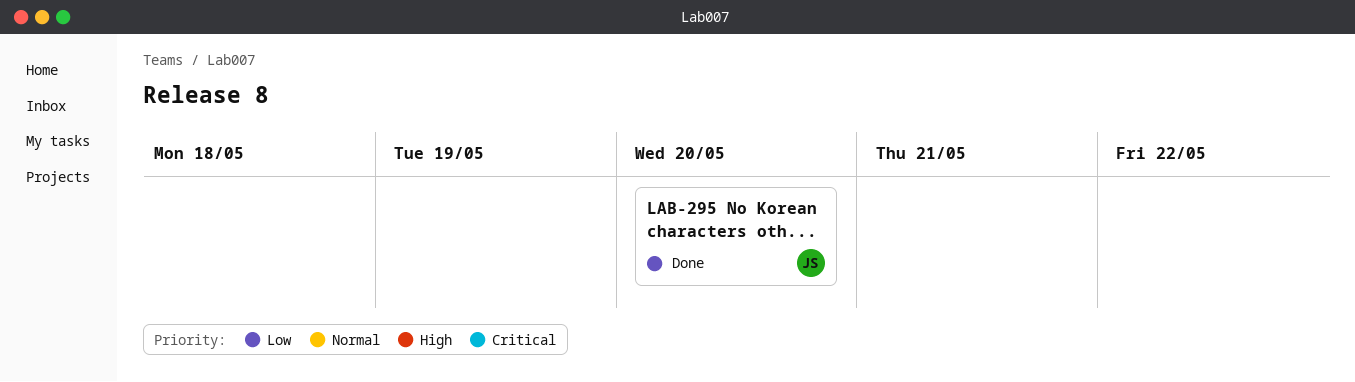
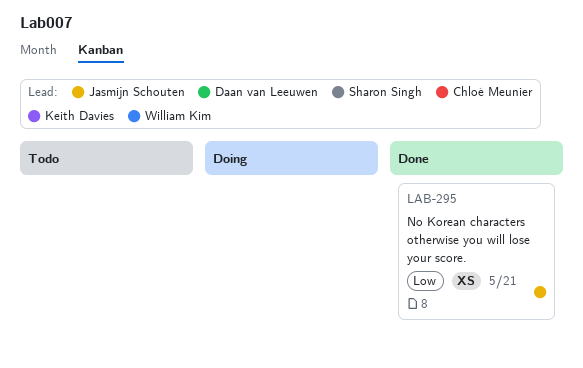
LAB-295, due: May 20 -> May 21

